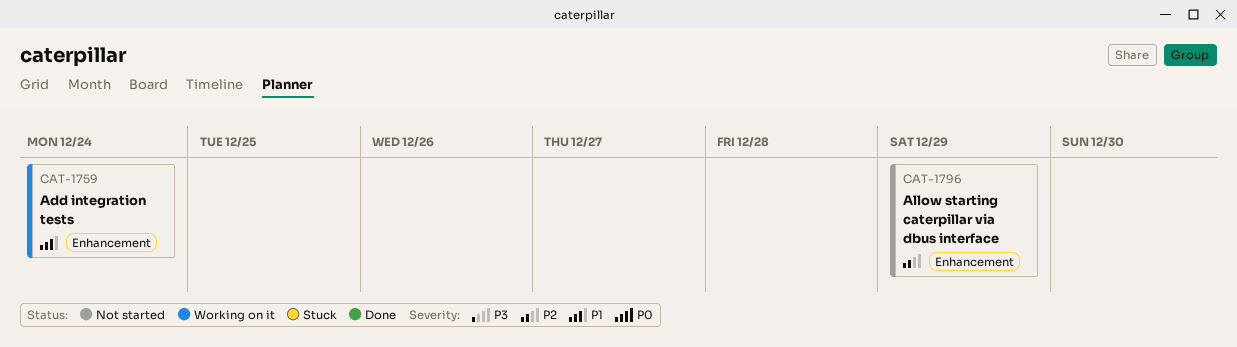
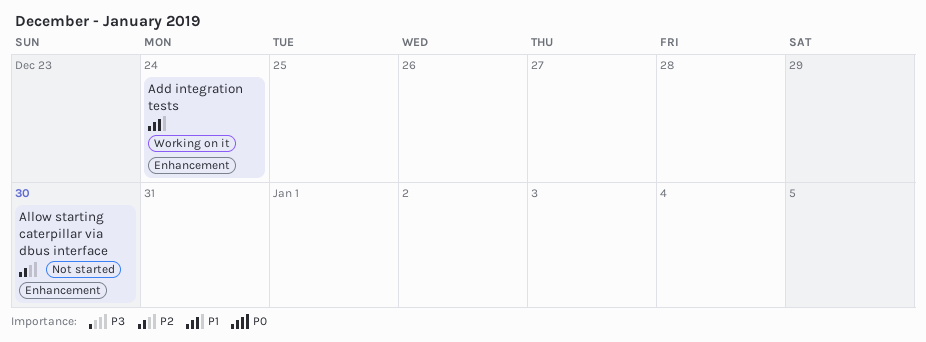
Allow starting caterpillar via dbus interface, due: Dec 29 -> Dec 30

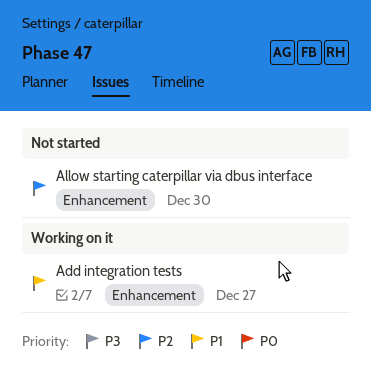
Add integration tests, due: Dec 24 -> Dec 27

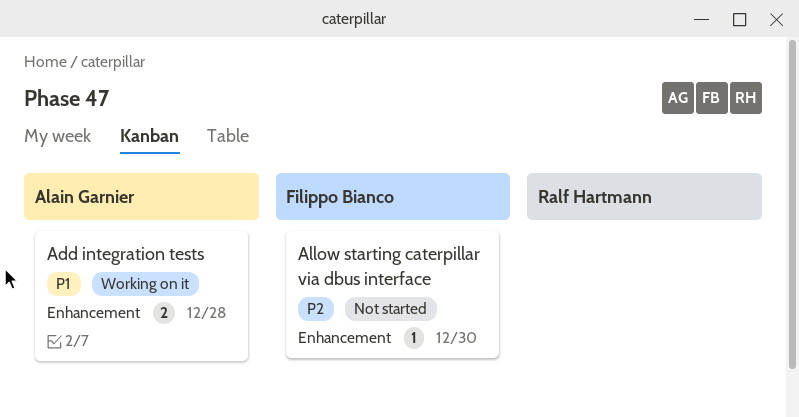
Add integration tests, due: Dec 27 -> Dec 28

